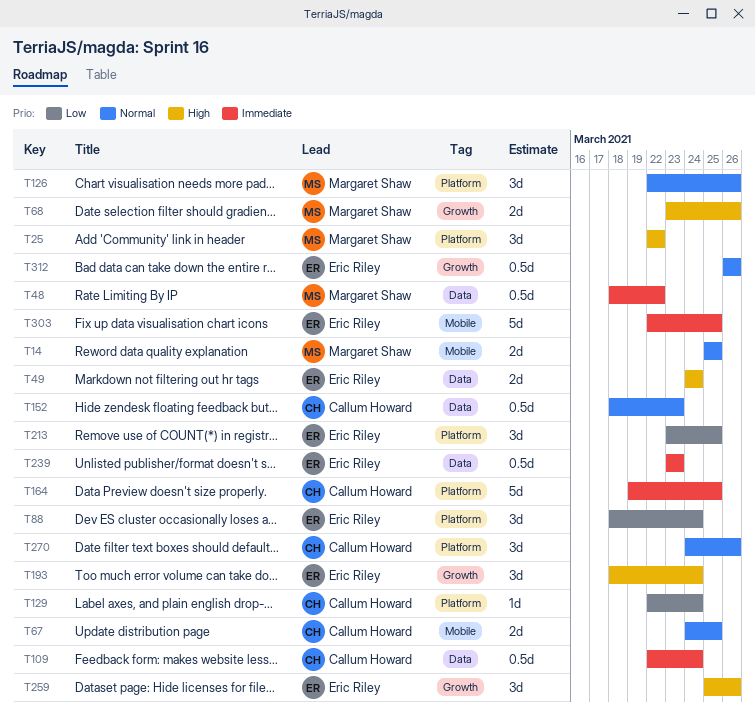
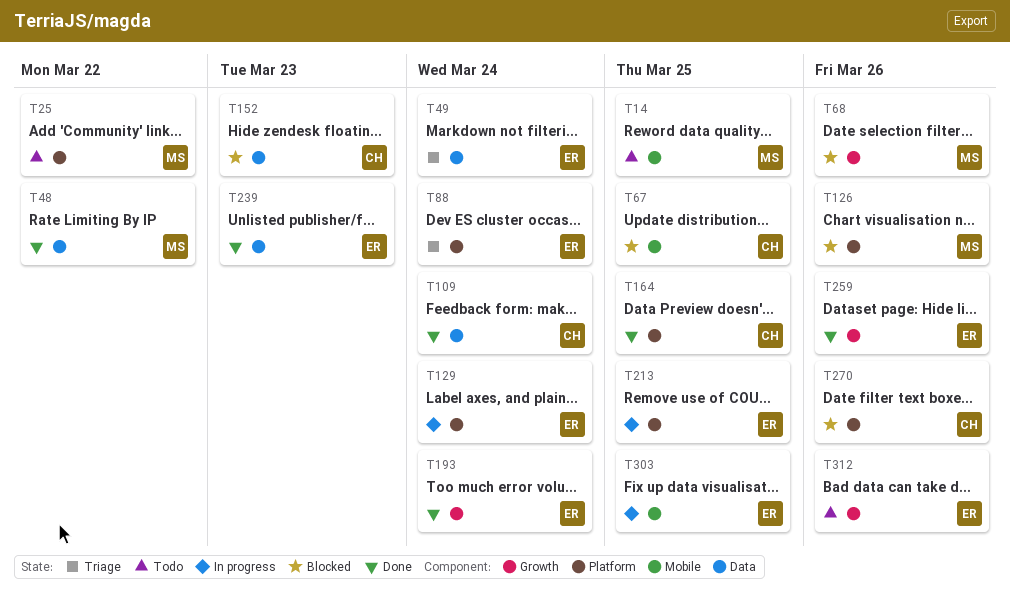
T129, owner: Callum Howard -> Eric Riley

